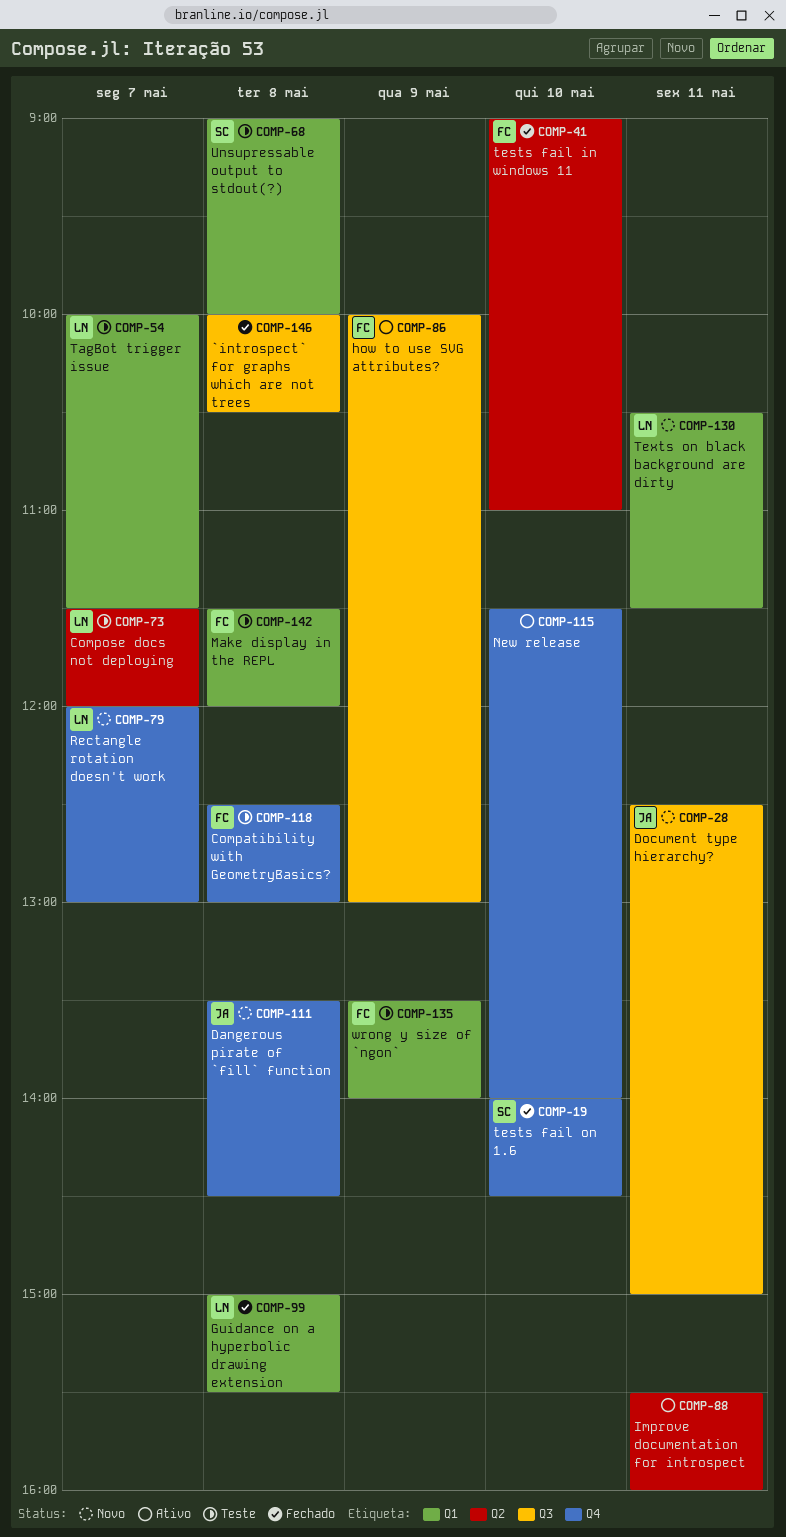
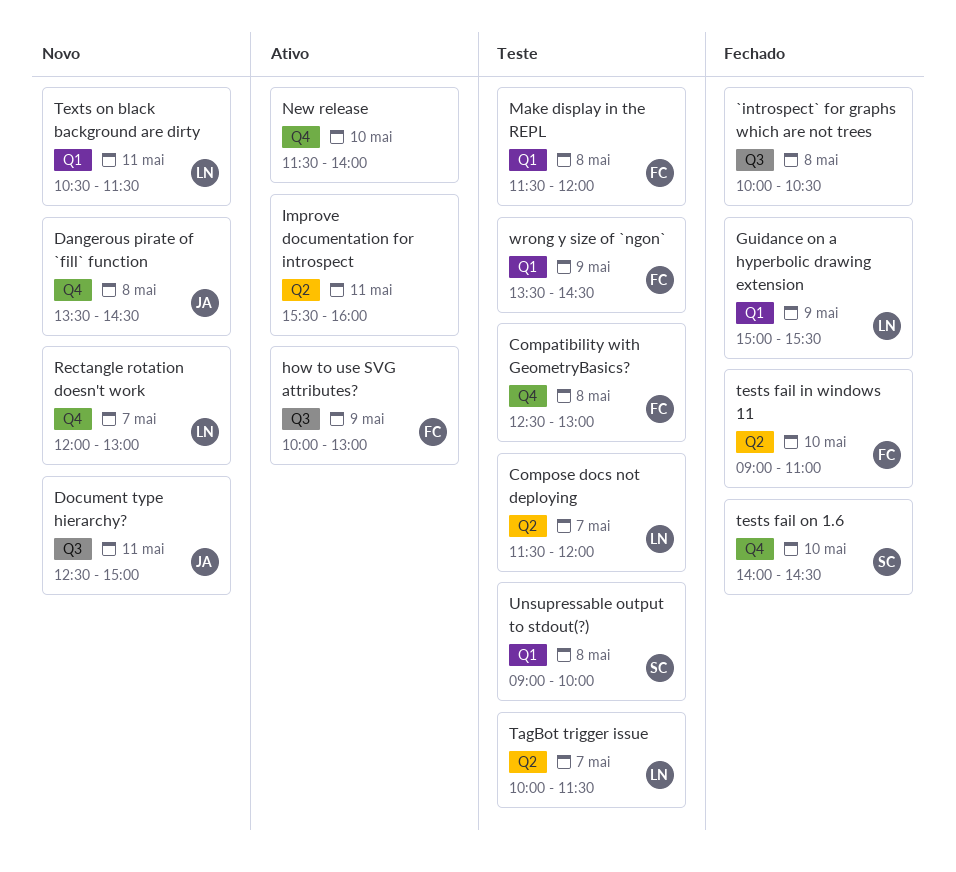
Guidance on a hyperbolic drawing extension, day: May 8 -> May 9
TagBot trigger issue, label: Q1 -> Q2
wrong y size of `ngon`, ends: 14:00 -> 14:30

